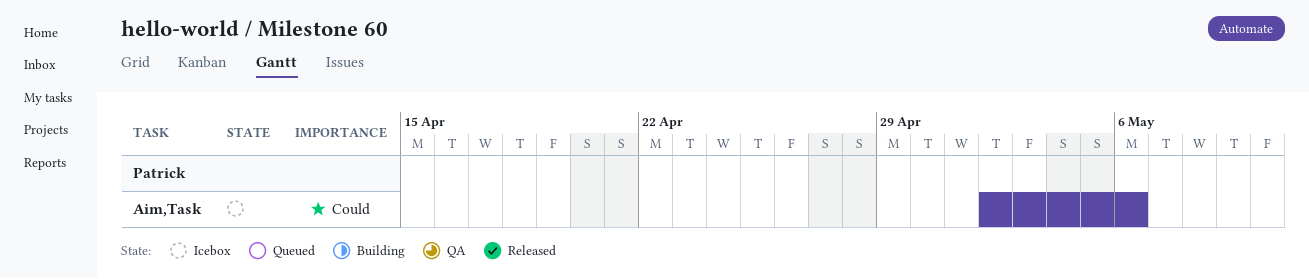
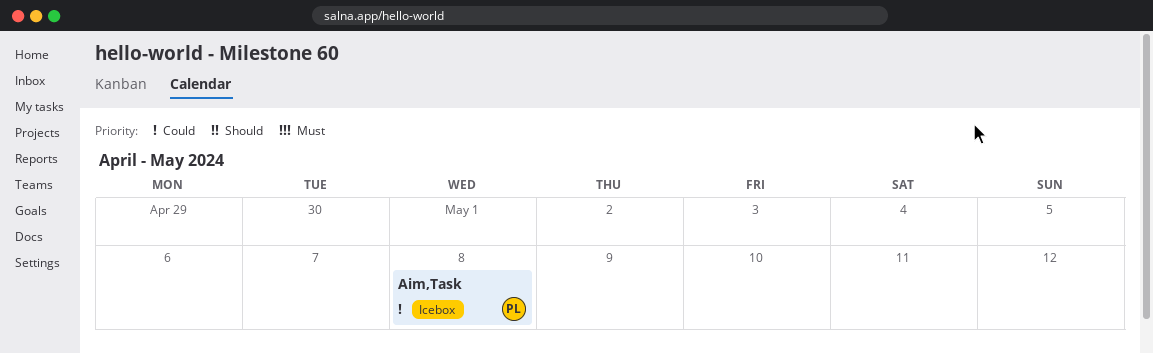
Aim,Task, due: May 6 -> May 8

